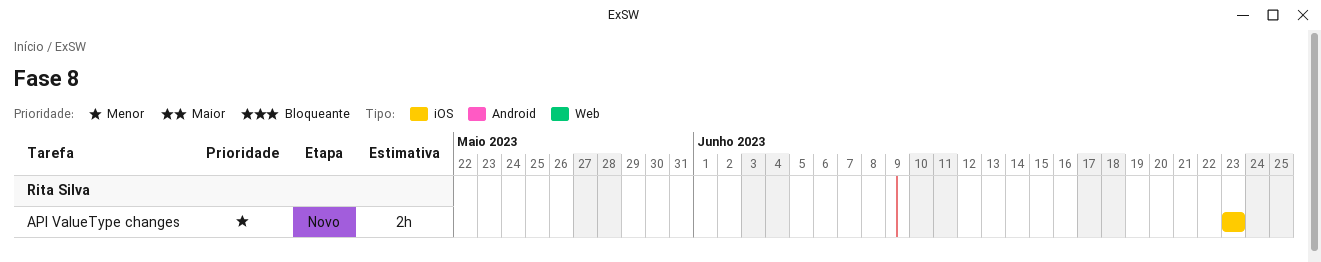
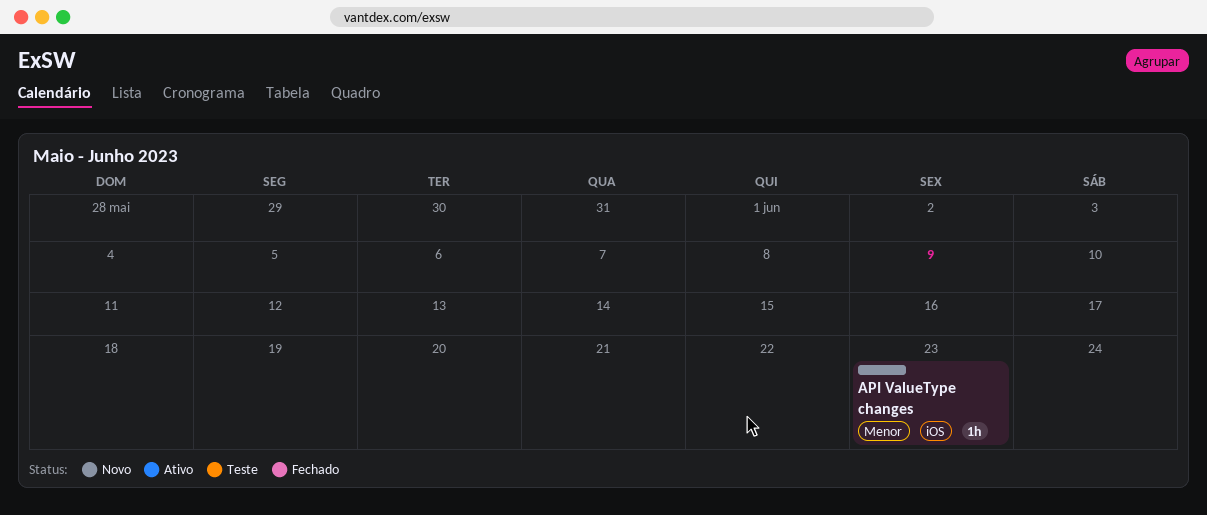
API ValueType changes, estimate: 2h -> 1h

